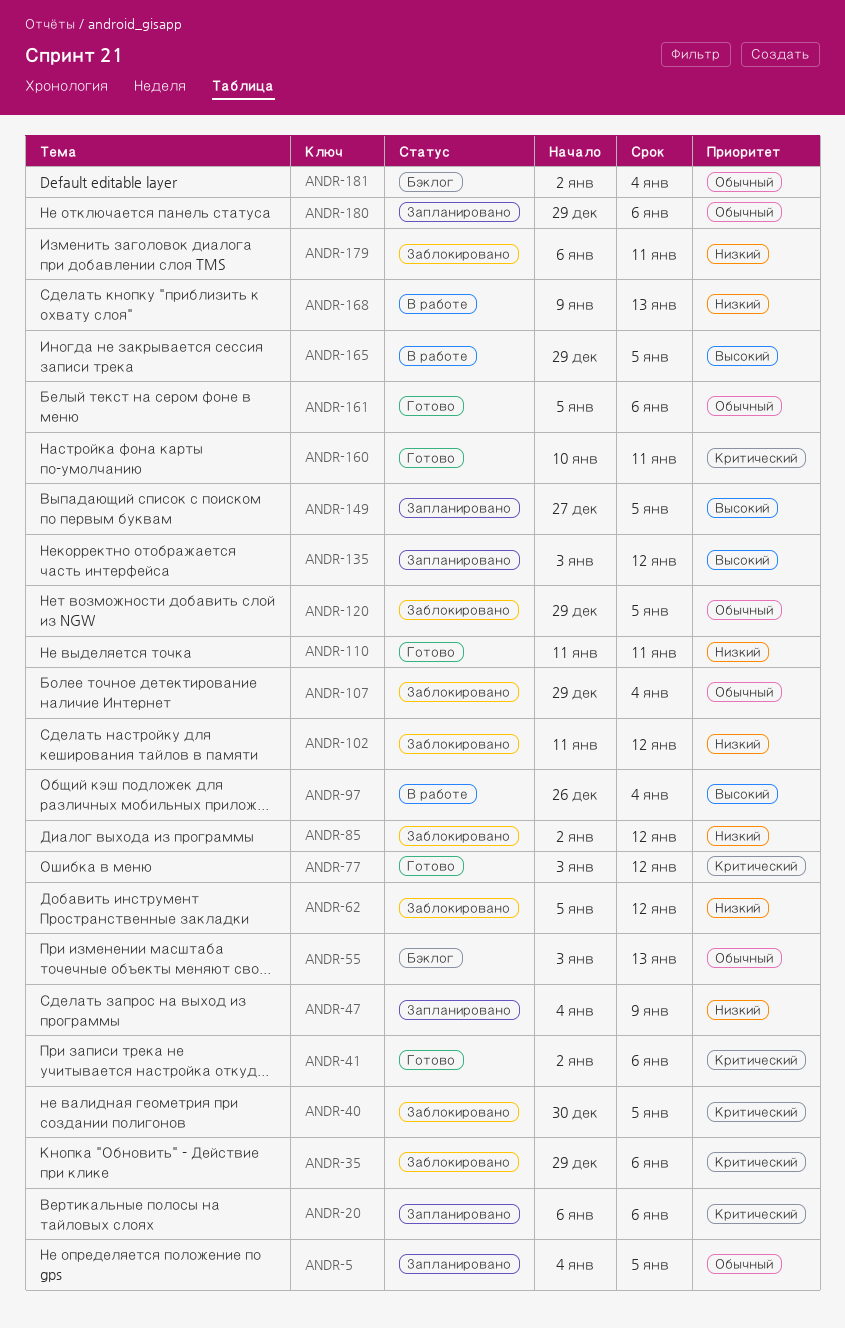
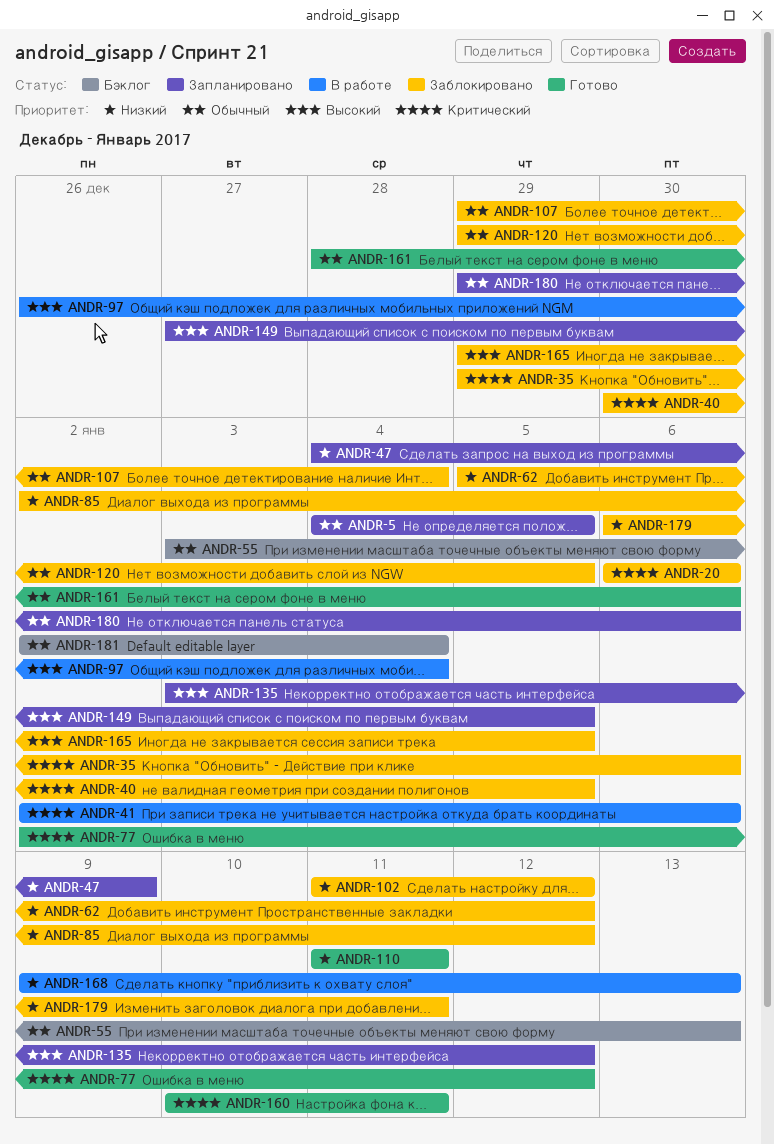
ANDR-20, status: Запланировано -> Заблокировано
ANDR-41, status: Готово -> В работе
ANDR-77, start: Jan 3 -> Jan 2
ANDR-161, start: Jan 5 -> Dec 28
ANDR-165, status: В работе -> Заблокировано

